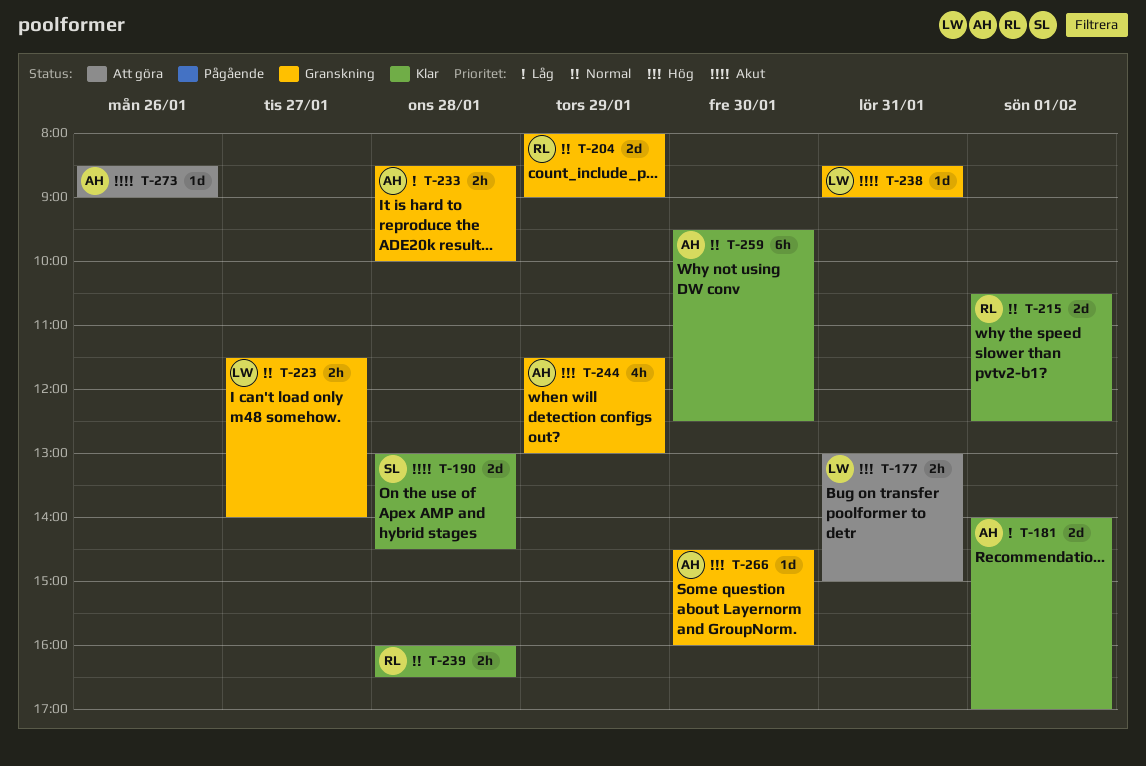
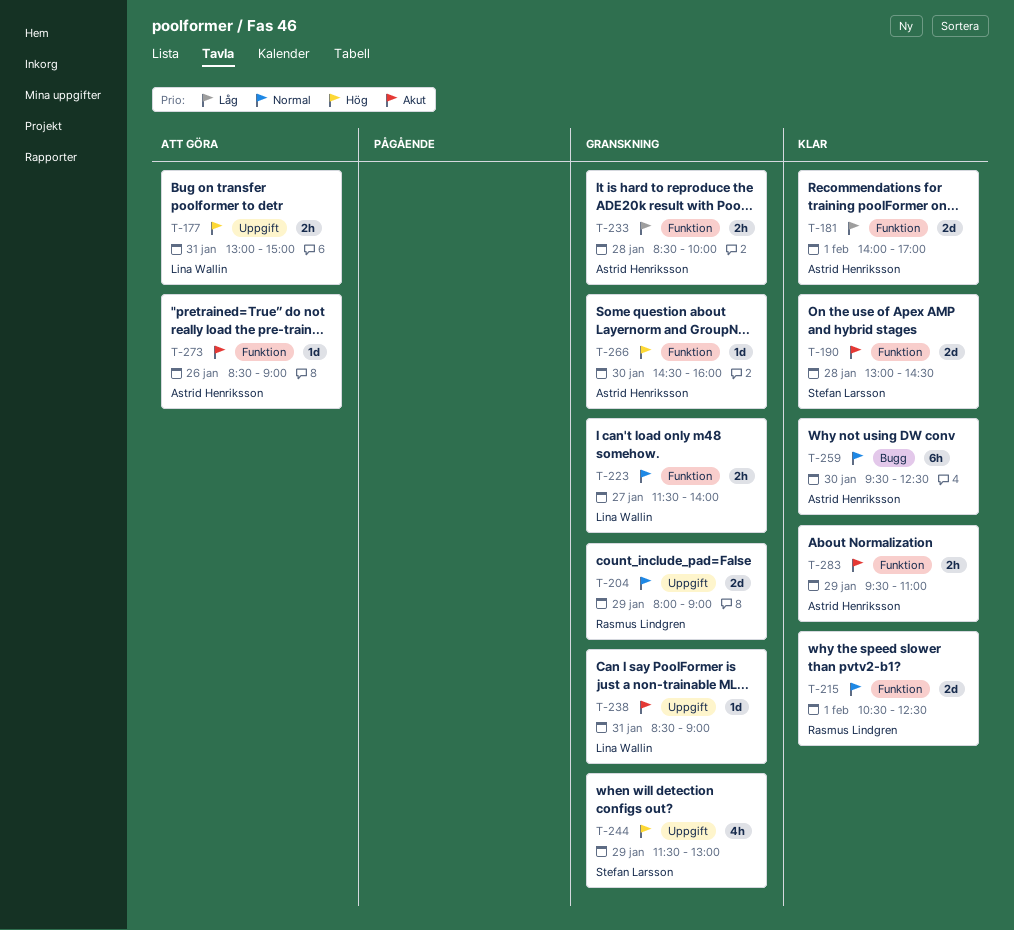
T-239: present -> none
T-244, owner: Astrid Henriksson -> Stefan Larsson
T-283: none -> present

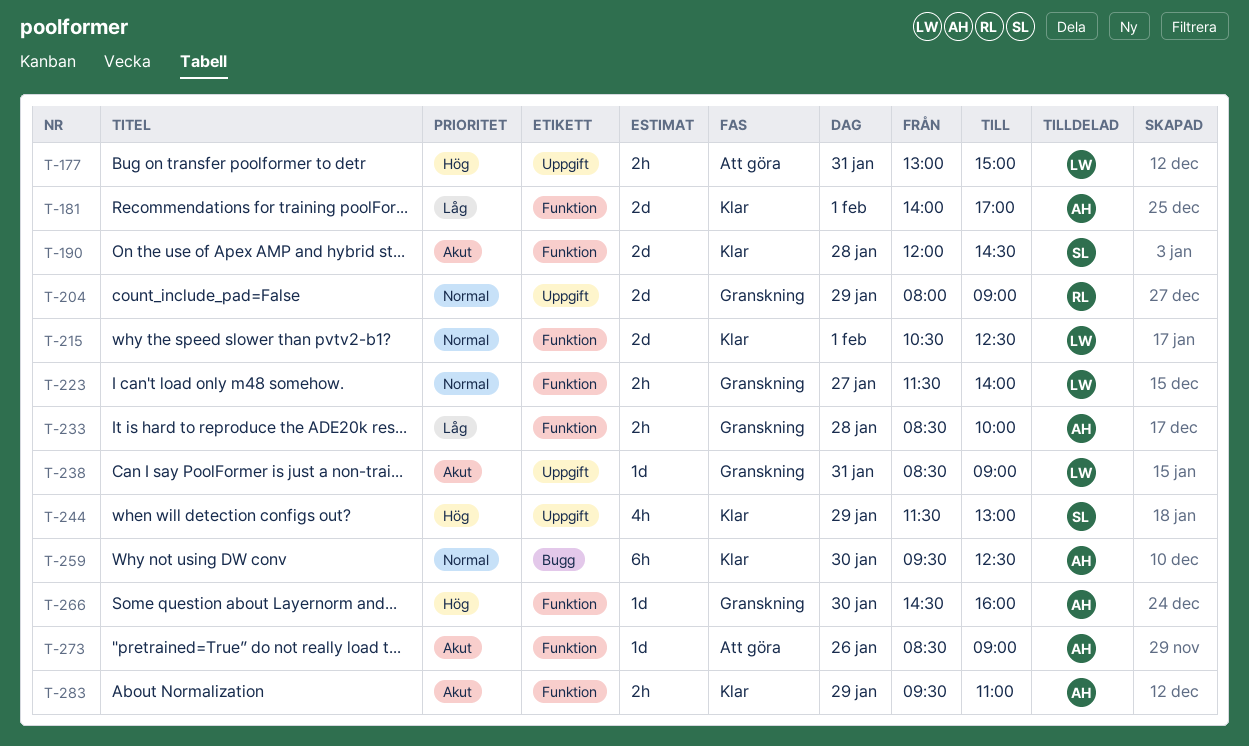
T-190, begins: 13:00 -> 12:00
T-215, owner: Rasmus Lindgren -> Lina Wallin
T-244, status: Granskning -> Klar

